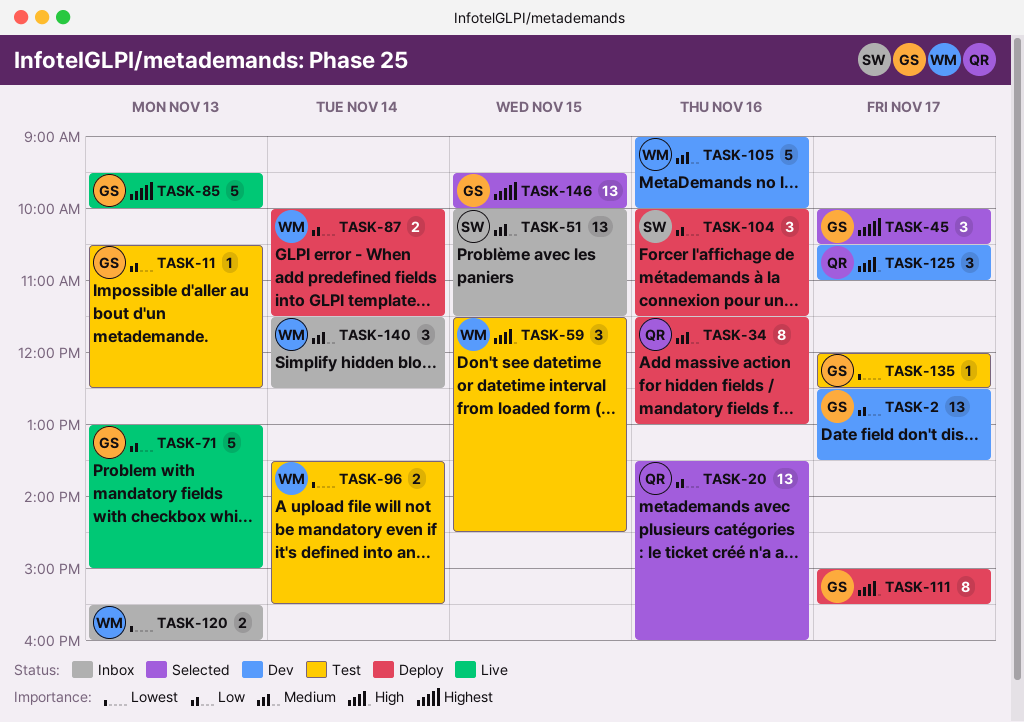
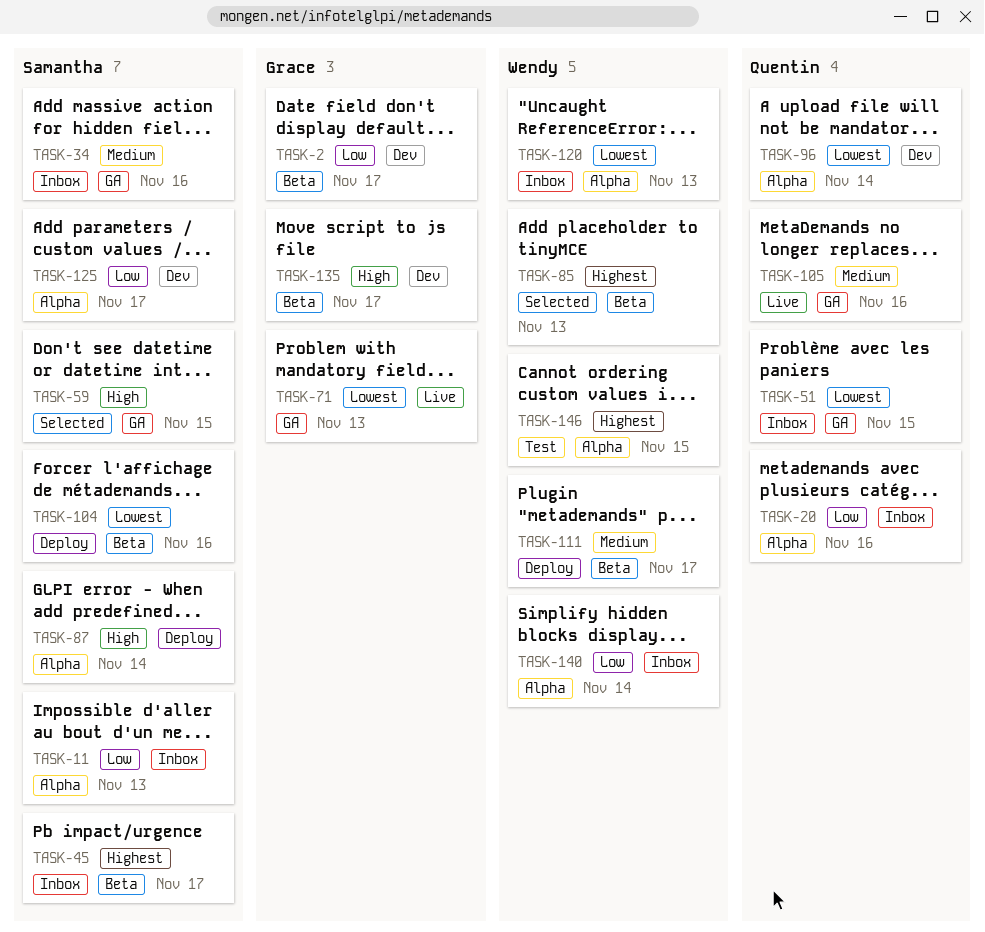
TASK-11, status: Test -> Inbox
TASK-11, owner: Grace -> Samantha
TASK-20, status: Selected -> Inbox
TASK-34, status: Deploy -> Inbox
TASK-34, owner: Quentin -> Samantha
TASK-45, status: Selected -> Inbox
TASK-45, owner: Grace -> Samantha
TASK-51, owner: Samantha -> Quentin
TASK-51, priority: Medium -> Lowest
TASK-59, status: Test -> Selected
TASK-59, owner: Wendy -> Samantha
TASK-71, priority: Low -> Lowest
TASK-85, status: Live -> Selected
TASK-85, owner: Grace -> Wendy
TASK-87, owner: Wendy -> Samantha
TASK-87, priority: Low -> High
TASK-96, status: Test -> Dev
TASK-96, owner: Wendy -> Quentin
TASK-104, priority: Low -> Lowest
TASK-105, status: Dev -> Live
TASK-105, owner: Wendy -> Quentin
TASK-111, owner: Grace -> Wendy
TASK-111, priority: High -> Medium
TASK-125, owner: Quentin -> Samantha
TASK-125, priority: High -> Low
TASK-135, status: Test -> Dev
TASK-135, priority: Lowest -> High
TASK-140, priority: Medium -> Low
TASK-146, status: Selected -> Test
TASK-146, owner: Grace -> Wendy

